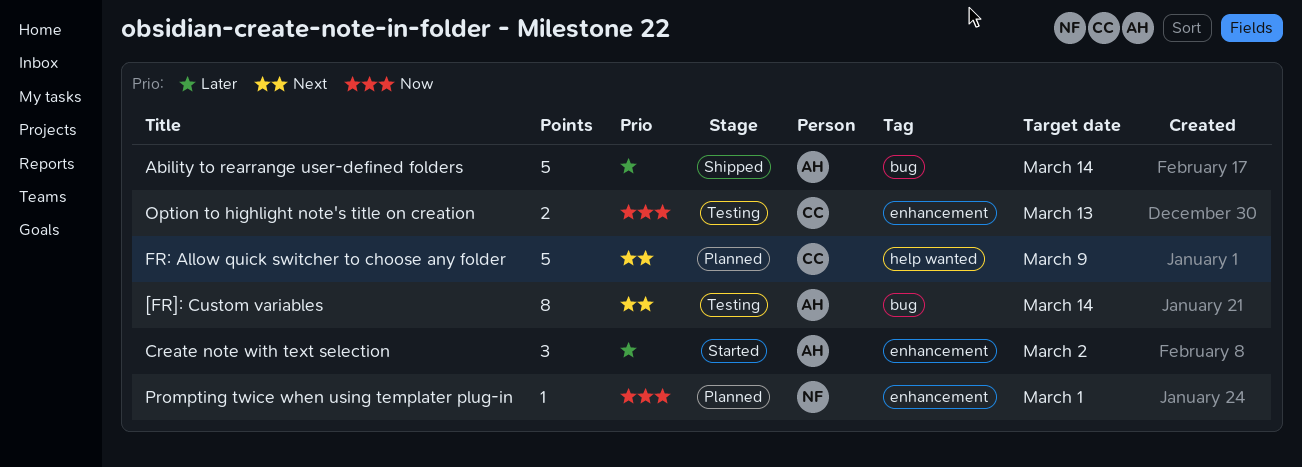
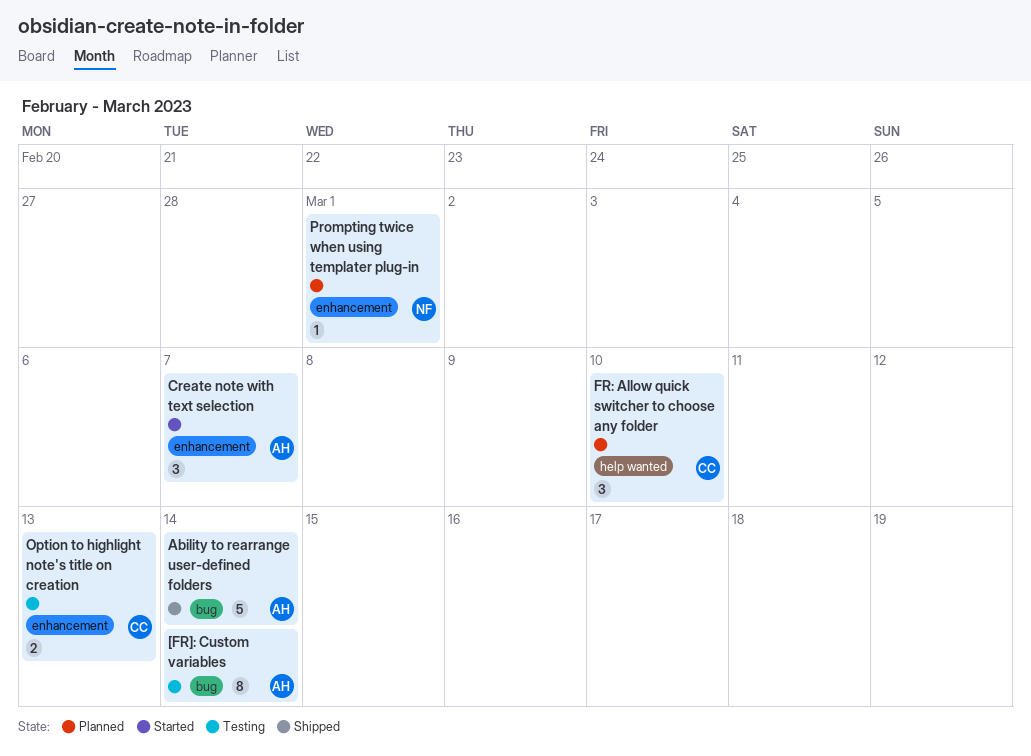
Create note with text selection, due: Mar 2 -> Mar 7
FR: Allow quick switcher to choose any folder, estimate: 5 -> 3
FR: Allow quick switcher to choose any folder, due: Mar 9 -> Mar 10

